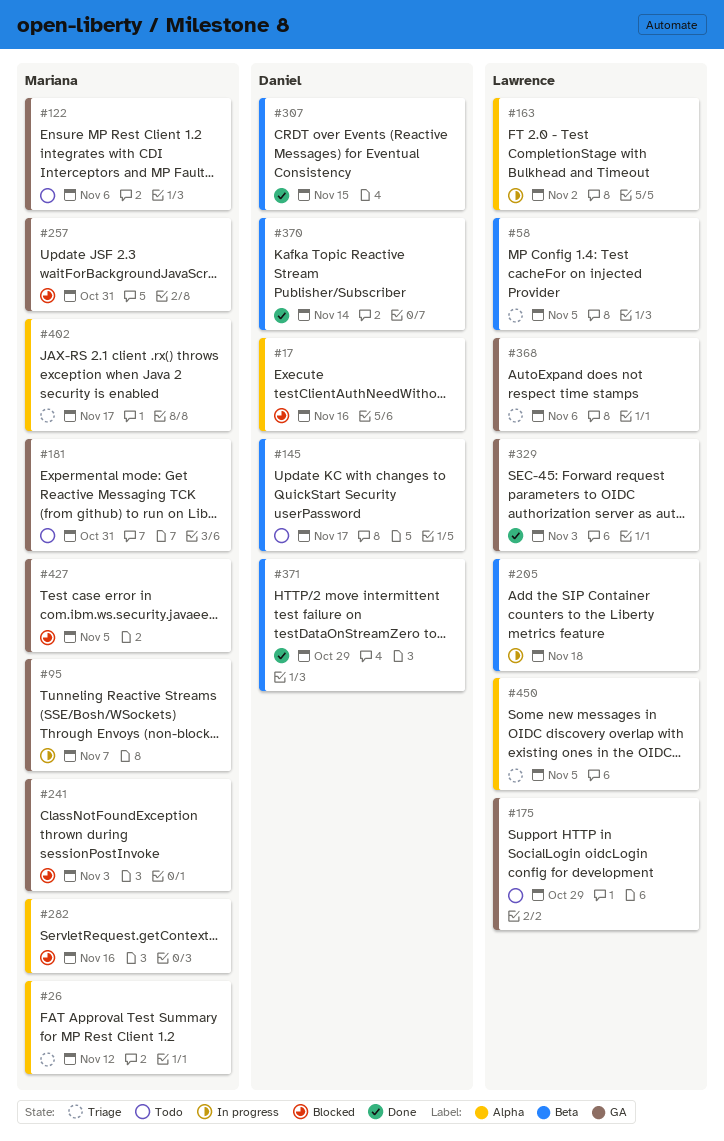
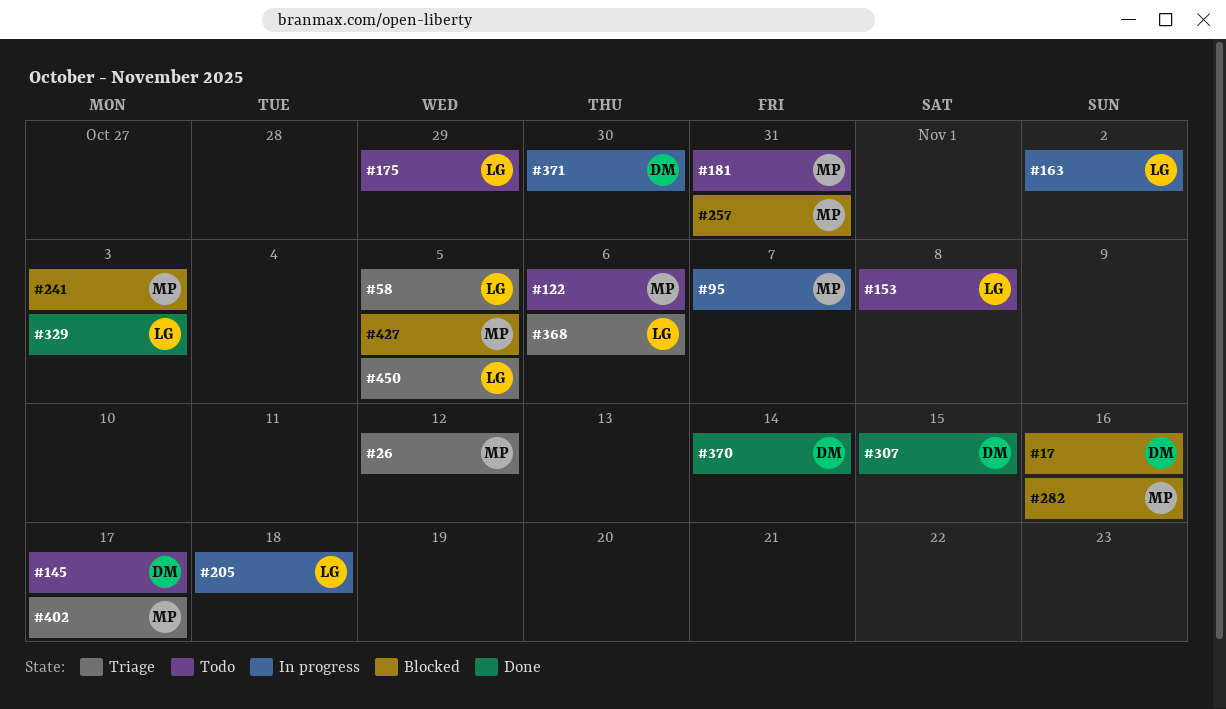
#153: none -> present
#371, status: Done -> In progress
#371, due: Oct 29 -> Oct 30

